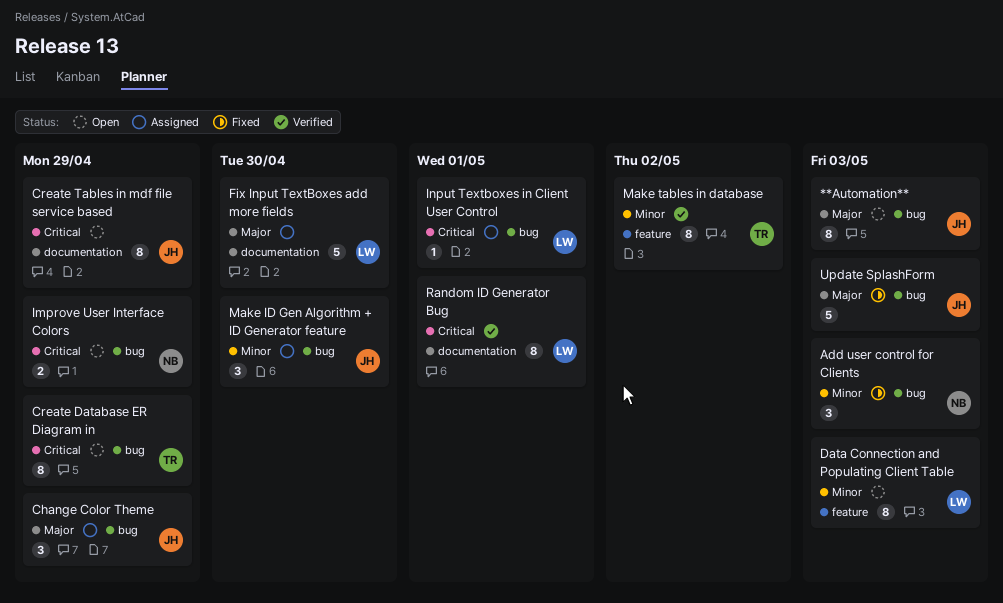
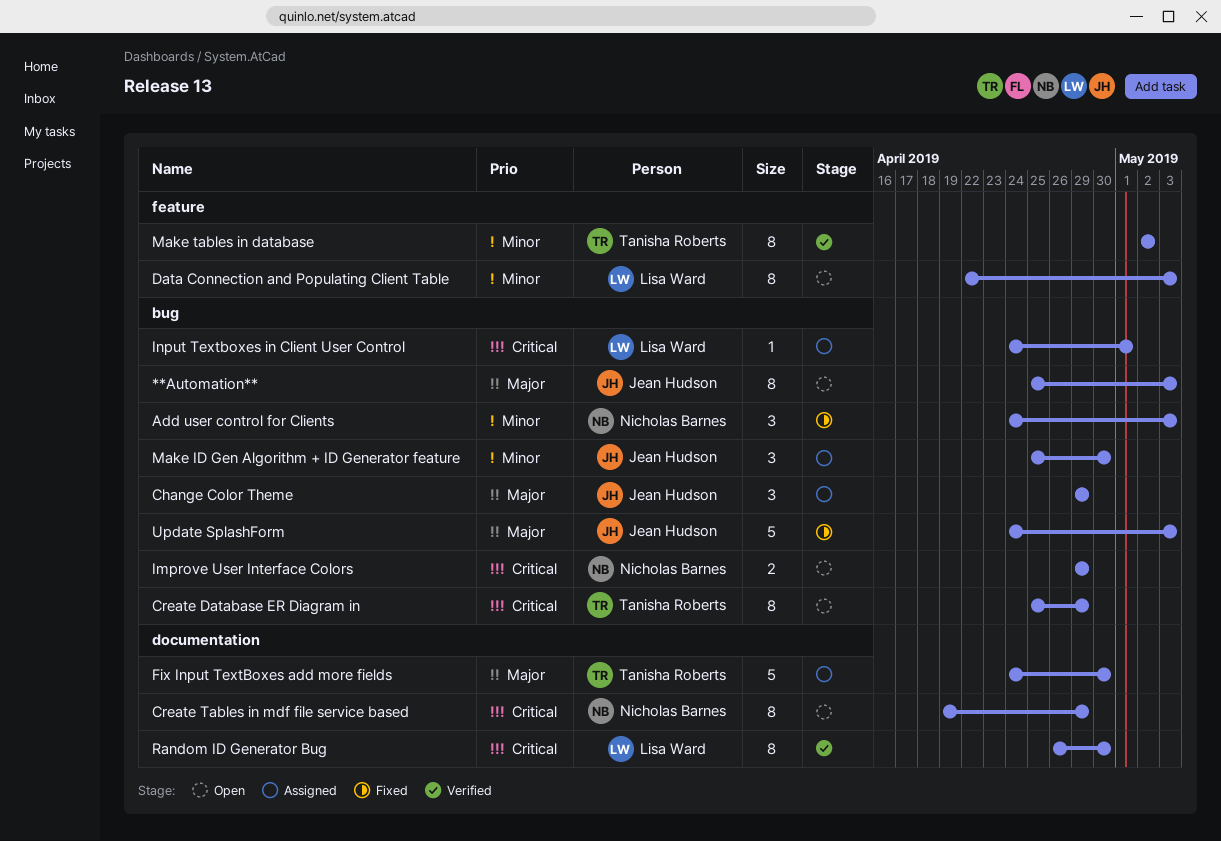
Create Tables in mdf file service based, owner: Jean Hudson -> Nicholas Barnes
Fix Input TextBoxes add more fields, owner: Lisa Ward -> Tanisha Roberts
Random ID Generator Bug, due: May 1 -> Apr 30

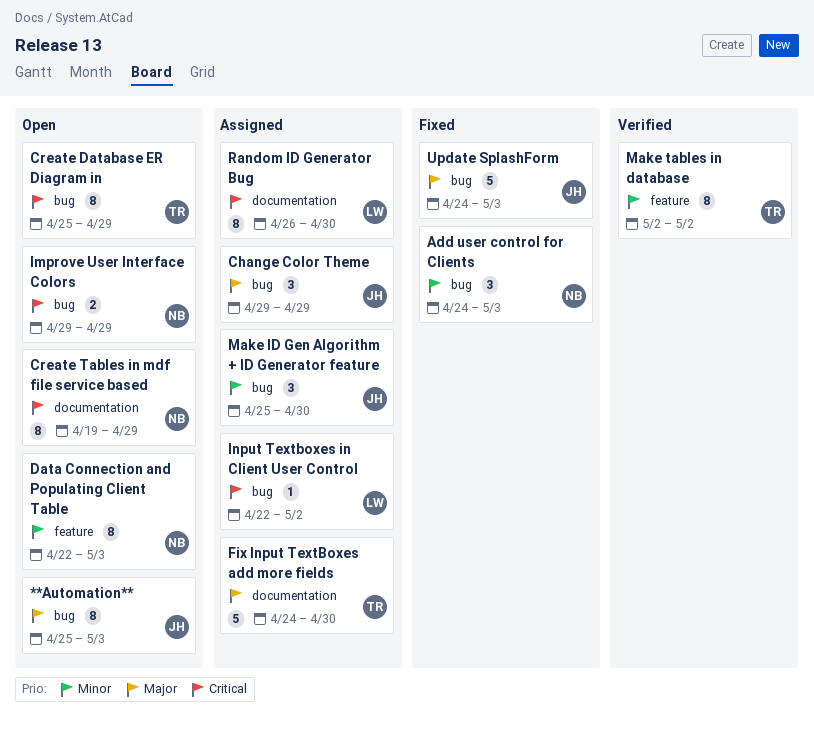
Data Connection and Populating Client Table, owner: Lisa Ward -> Nicholas Barnes
Input Textboxes in Client User Control, start: Apr 24 -> Apr 22
Input Textboxes in Client User Control, due: May 1 -> May 2
Random ID Generator Bug, status: Verified -> Assigned

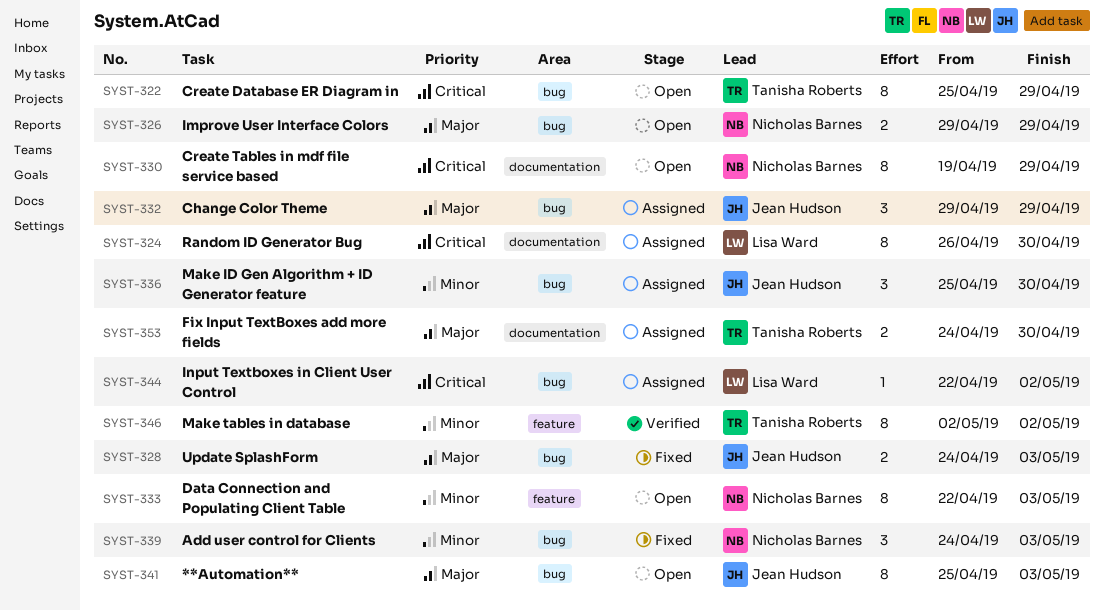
Fix Input TextBoxes add more fields, estimate: 5 -> 2
Improve User Interface Colors, priority: Critical -> Major
Update SplashForm, estimate: 5 -> 2

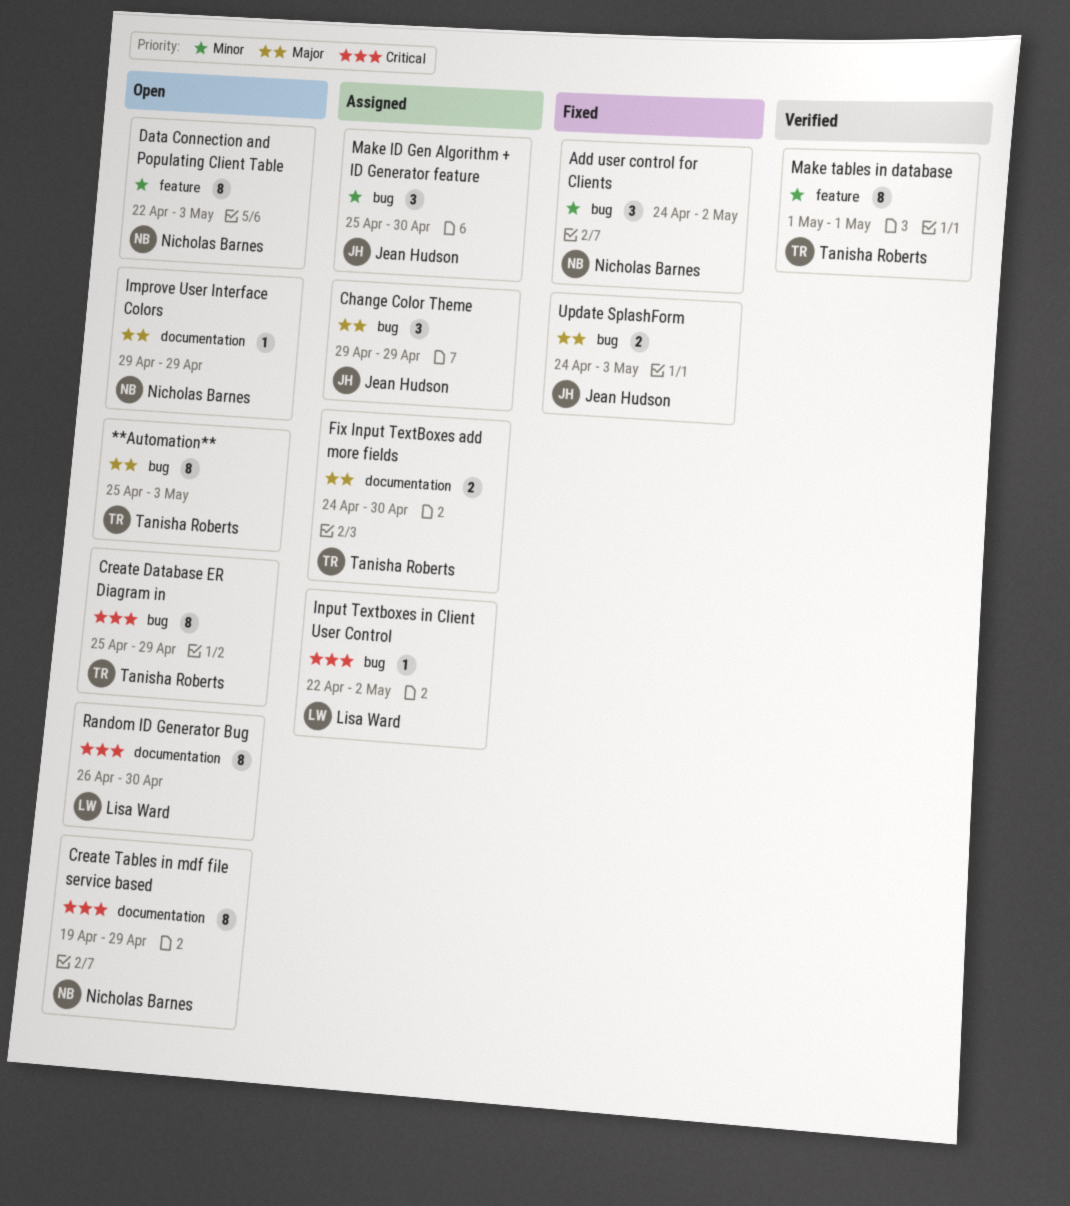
**Automation**, owner: Jean Hudson -> Tanisha Roberts
Add user control for Clients, due: May 3 -> May 2
Improve User Interface Colors, label: bug -> documentation
Improve User Interface Colors, estimate: 2 -> 1
Make tables in database, start: May 2 -> May 1
Make tables in database, due: May 2 -> May 1
Random ID Generator Bug, status: Assigned -> Open

